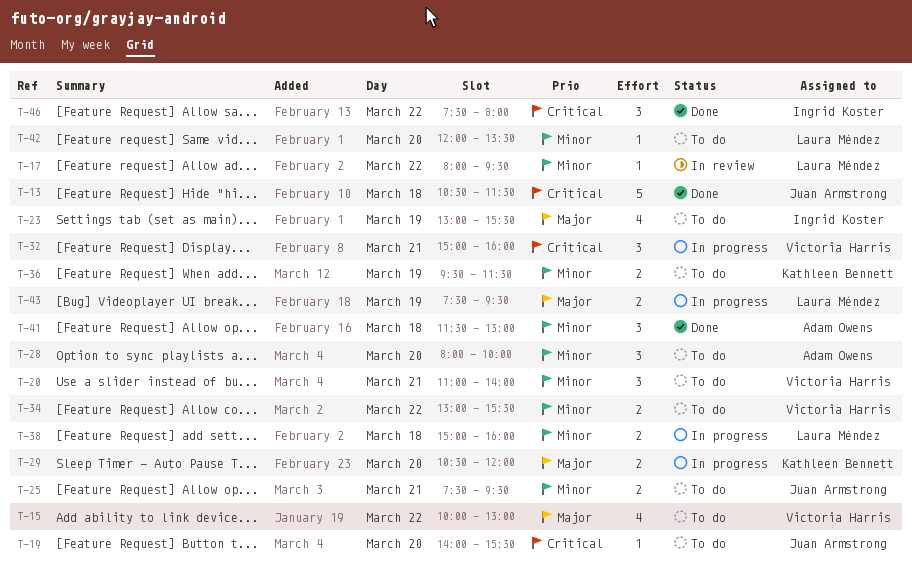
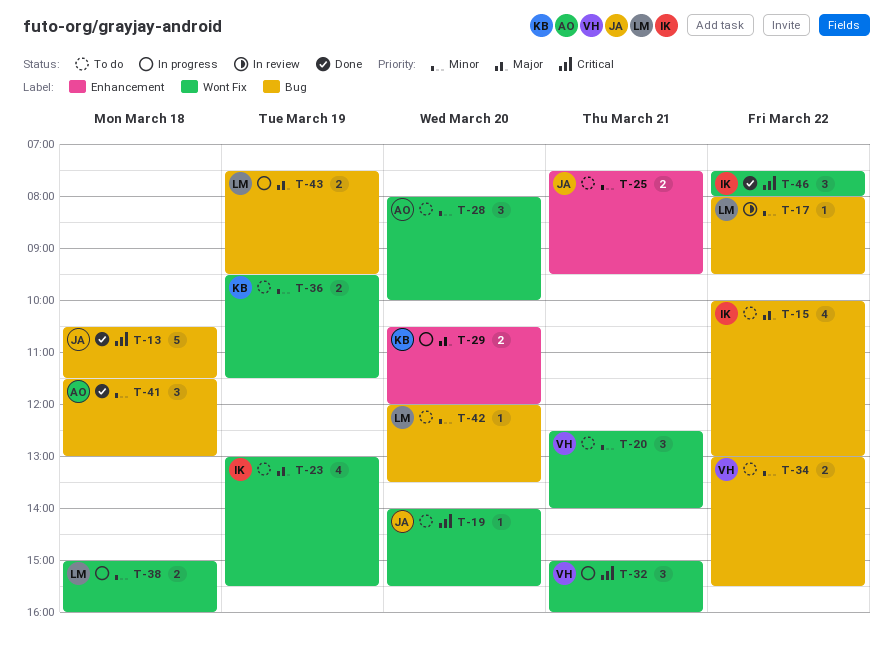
T-15, owner: Victoria Harris -> Ingrid Koster
T-20, begins: 11:00 -> 12:30

